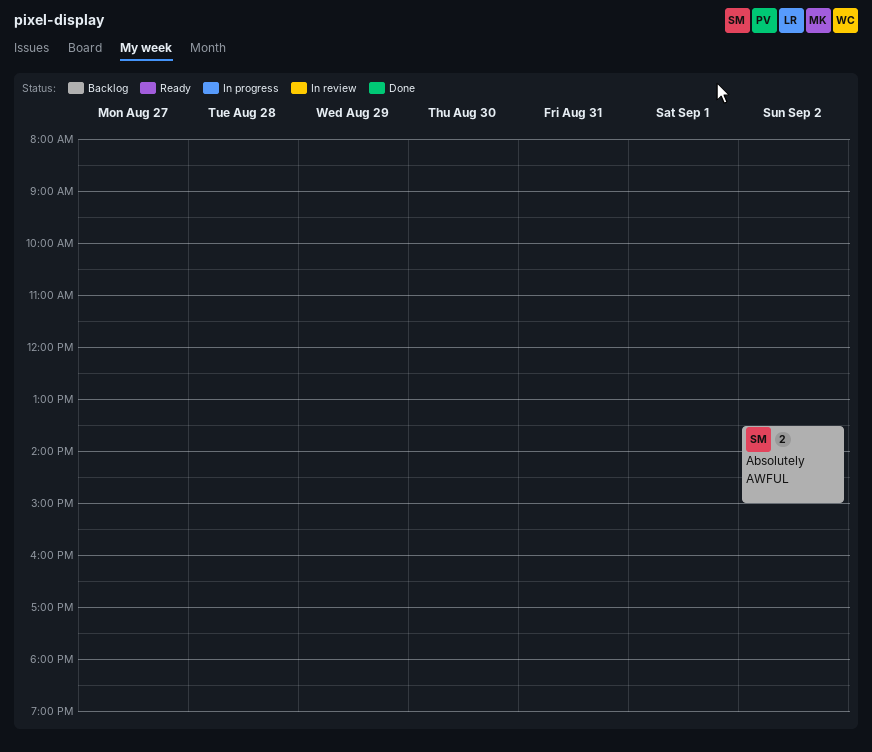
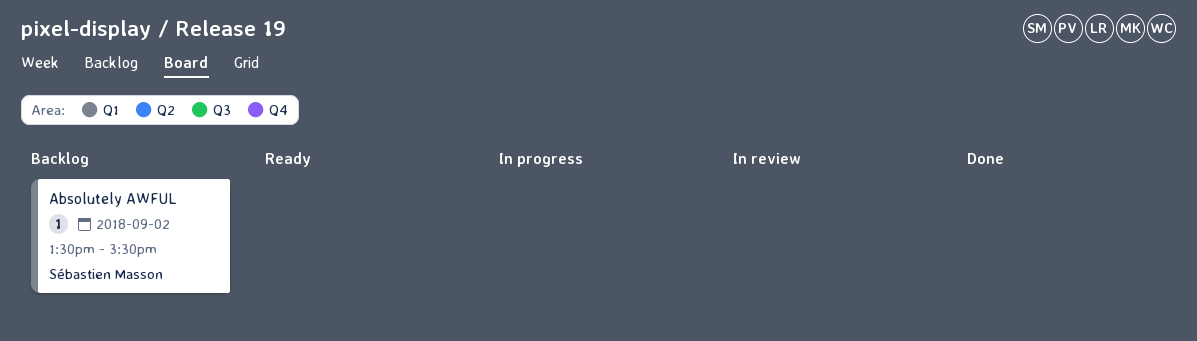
Absolutely AWFUL, estimate: 2 -> 1
Absolutely AWFUL, ends: 15:00 -> 15:30

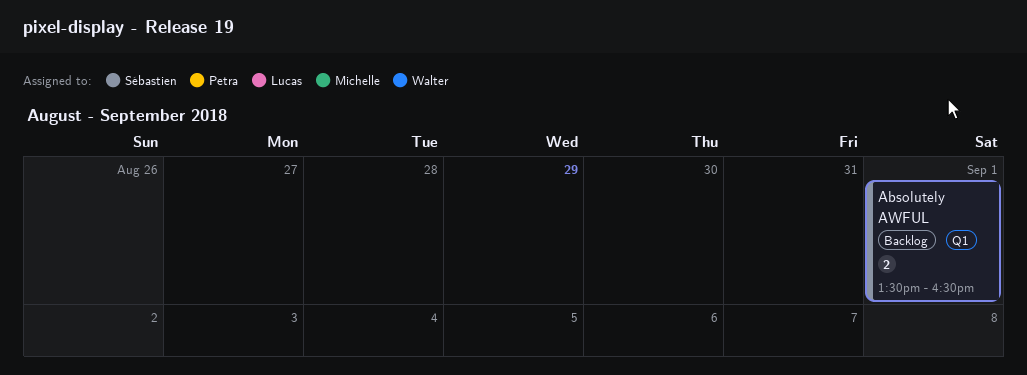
Absolutely AWFUL, estimate: 1 -> 2
Absolutely AWFUL, day: Sep 2 -> Sep 1
Absolutely AWFUL, ends: 15:30 -> 16:30

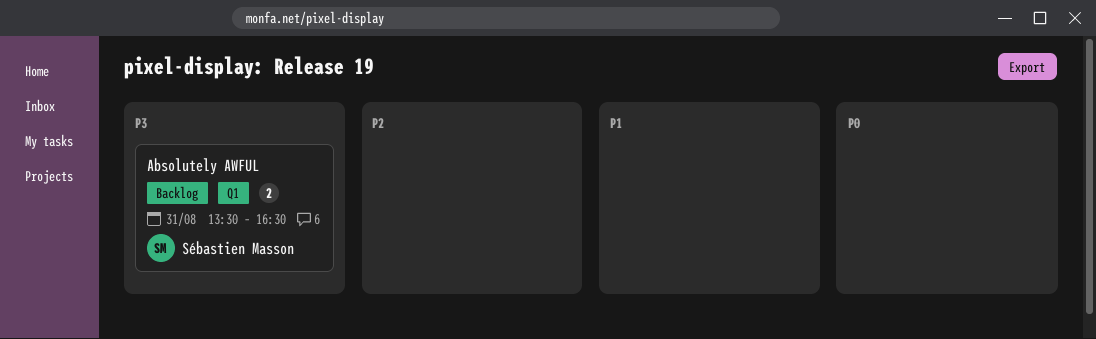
Absolutely AWFUL, day: Sep 1 -> Aug 31

